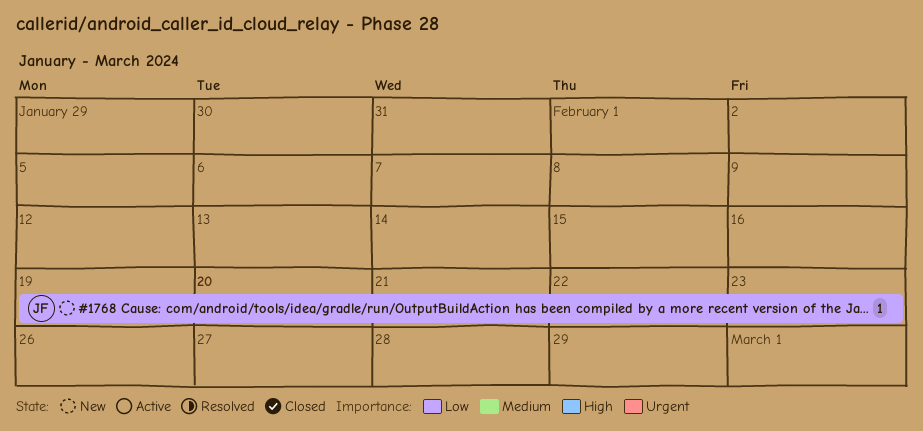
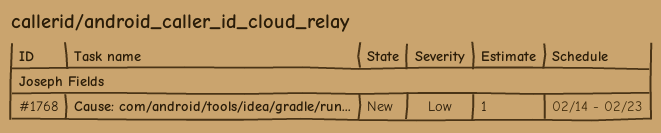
#1768, start: Feb 19 -> Feb 14

